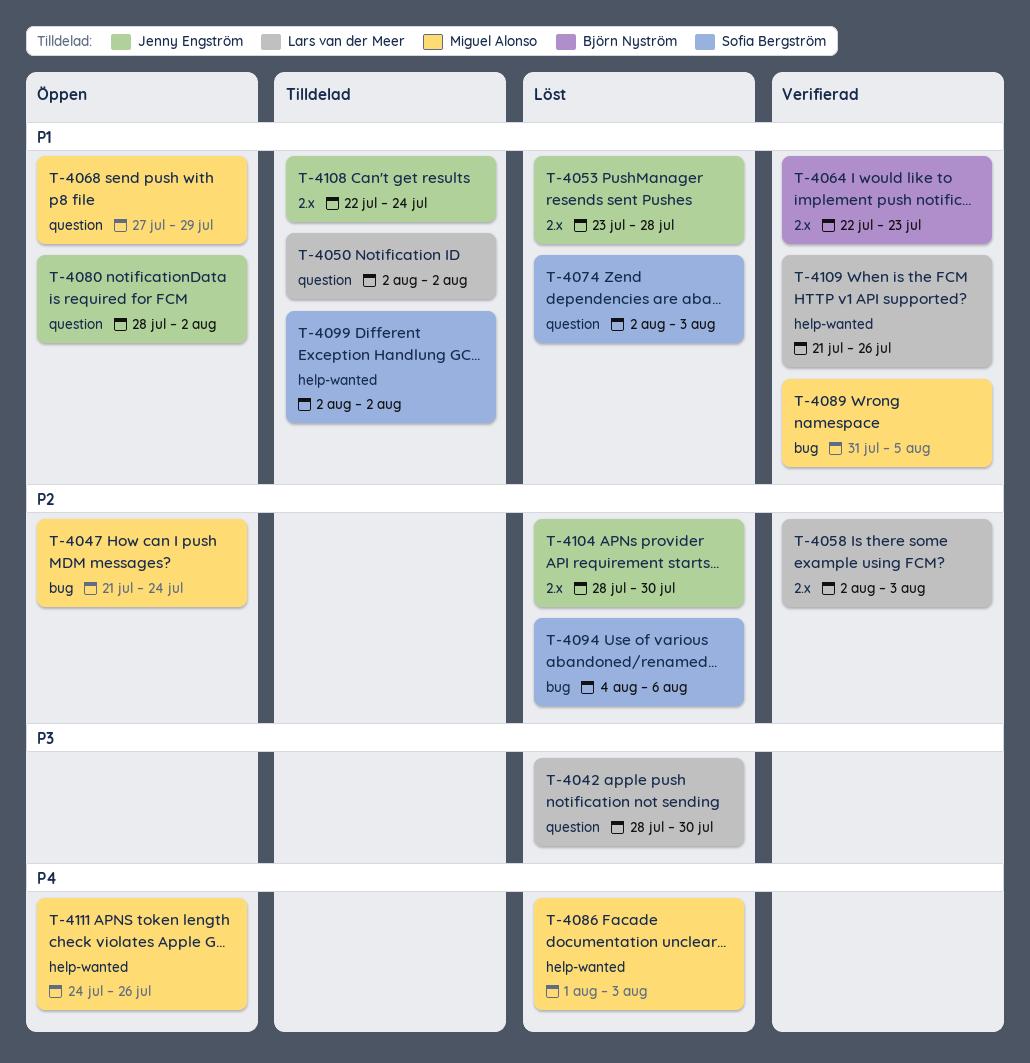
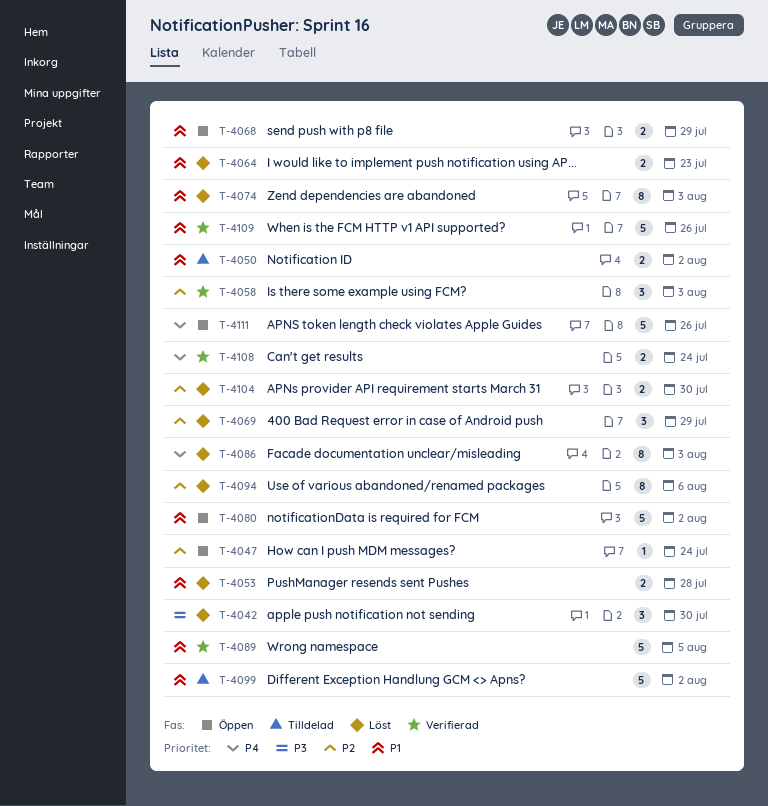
T-4064, status: Verifierad -> Löst
T-4069: none -> present
T-4108, status: Tilldelad -> Verifierad
T-4108, priority: P1 -> P4

